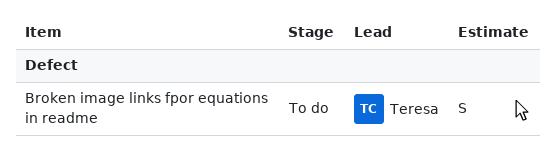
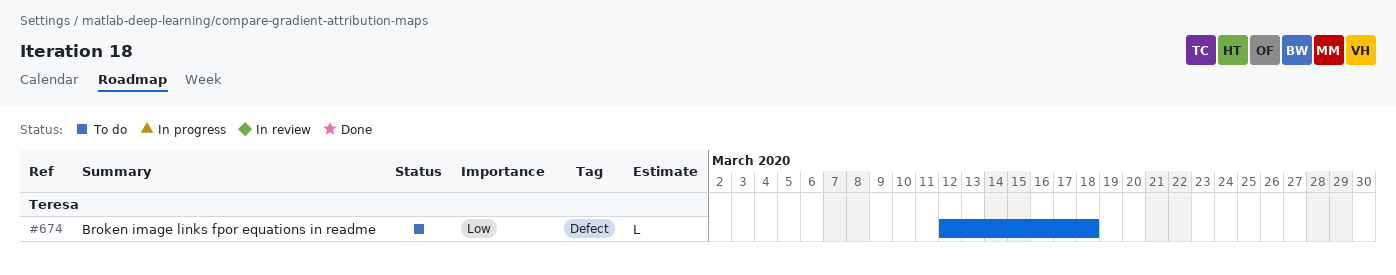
Broken image links fpor equations in readme, estimate: S -> L

